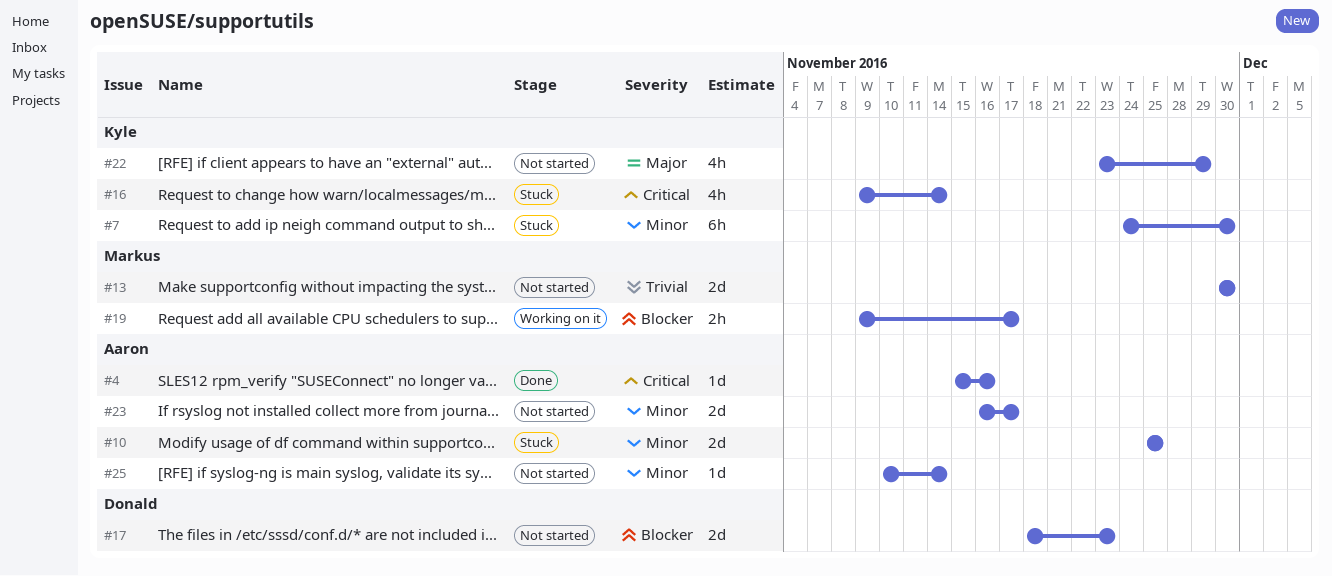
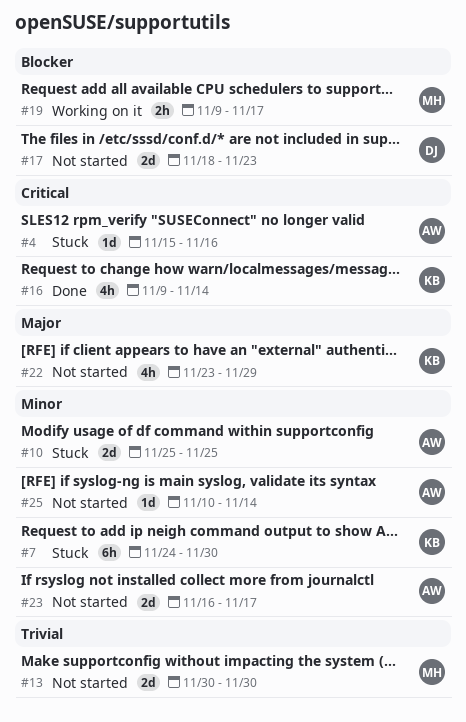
#4, status: Done -> Stuck
#16, status: Stuck -> Done

